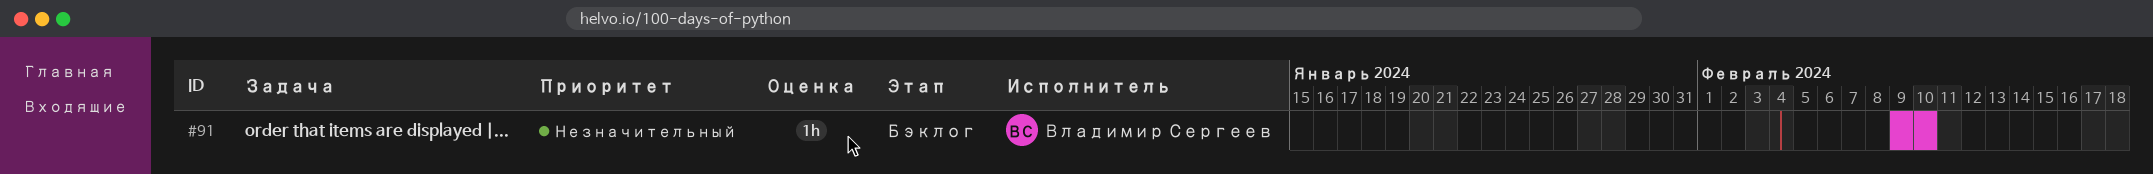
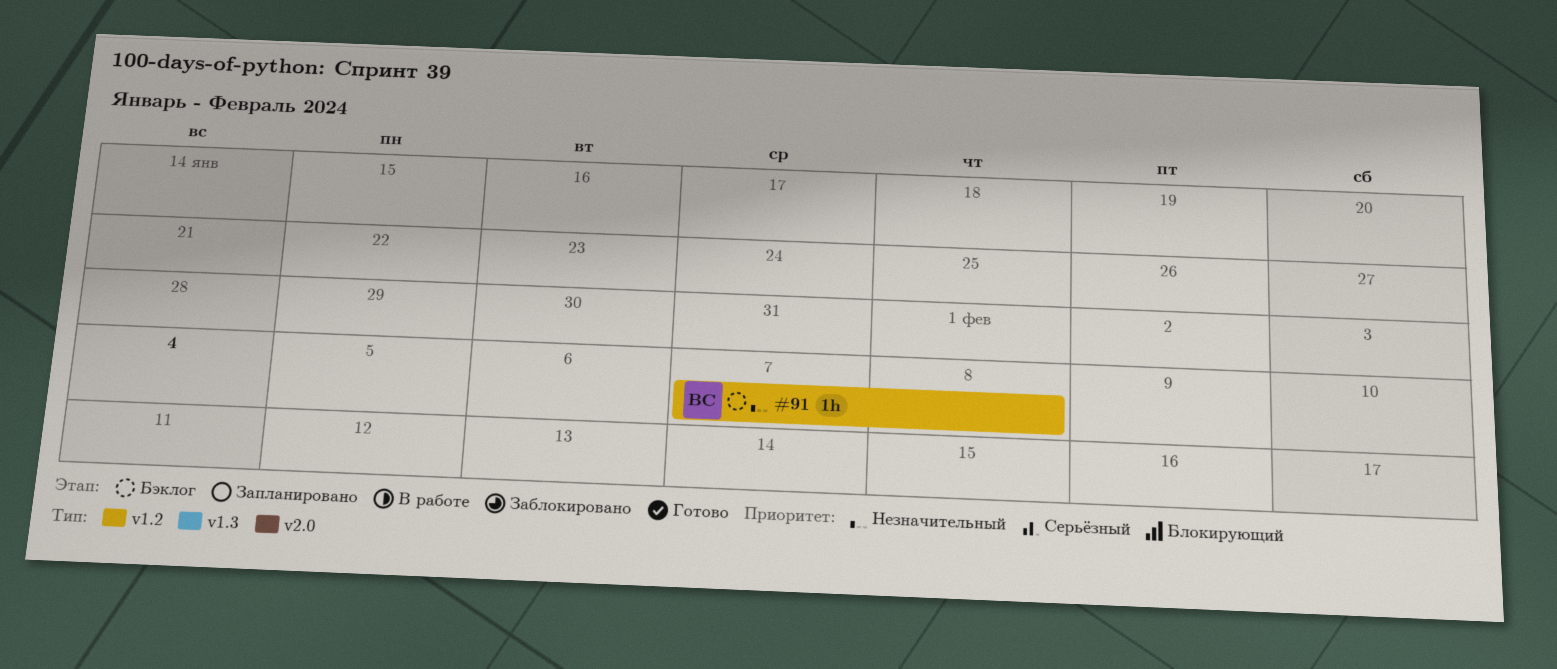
#91, start: Feb 9 -> Feb 7
#91, due: Feb 10 -> Feb 8

